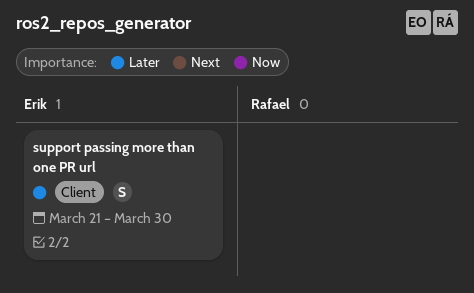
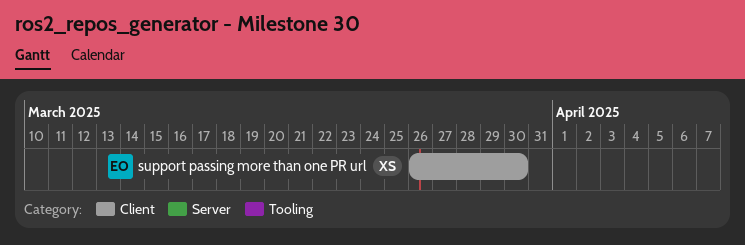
support passing more than one PR url, estimate: S -> XS
support passing more than one PR url, start: Mar 21 -> Mar 26

